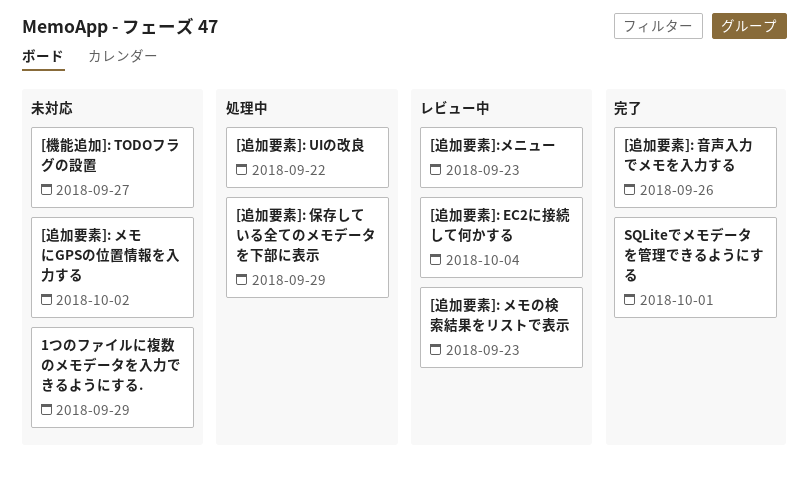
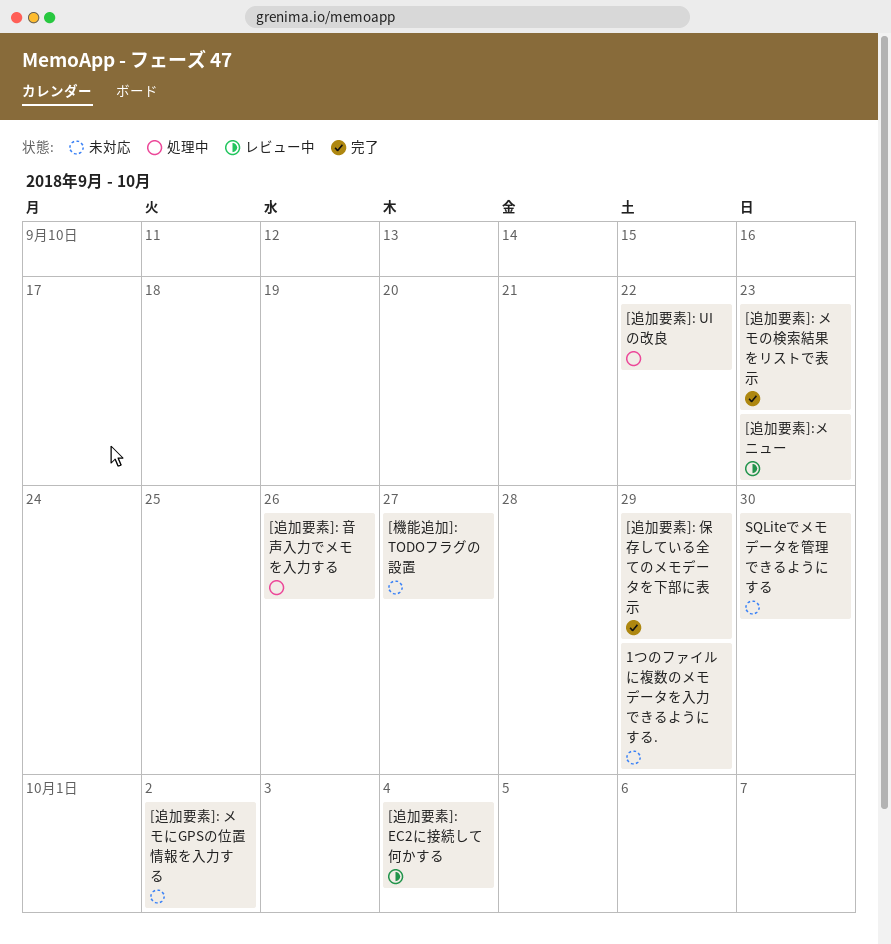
[追加要素]: メモの検索結果をリストで表示, status: レビュー中 -> 完了
[追加要素]: 保存している全てのメモデータを下部に表示, status: 処理中 -> 完了
[追加要素]: 音声入力でメモを入力する, status: 完了 -> 処理中
SQLiteでメモデータを管理できるようにする, status: 完了 -> 未対応
SQLiteでメモデータを管理できるようにする, due: Oct 1 -> Sep 30

